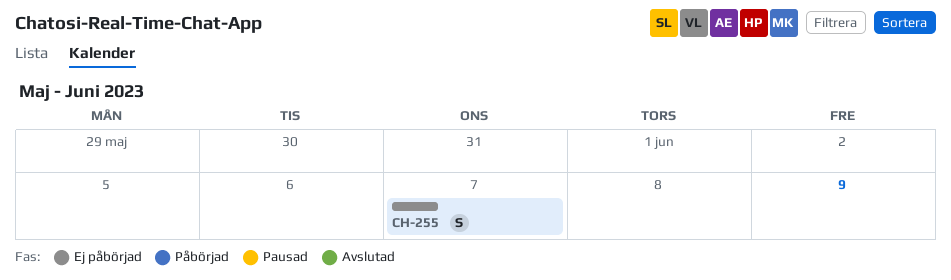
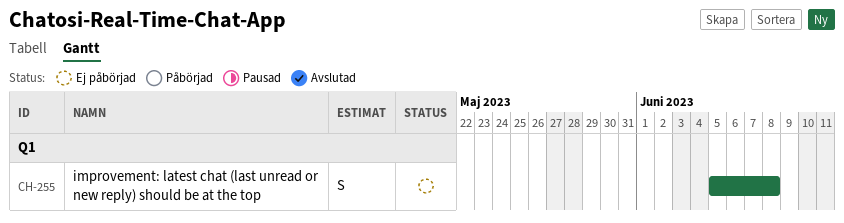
CH-255, due: Jun 7 -> Jun 8

